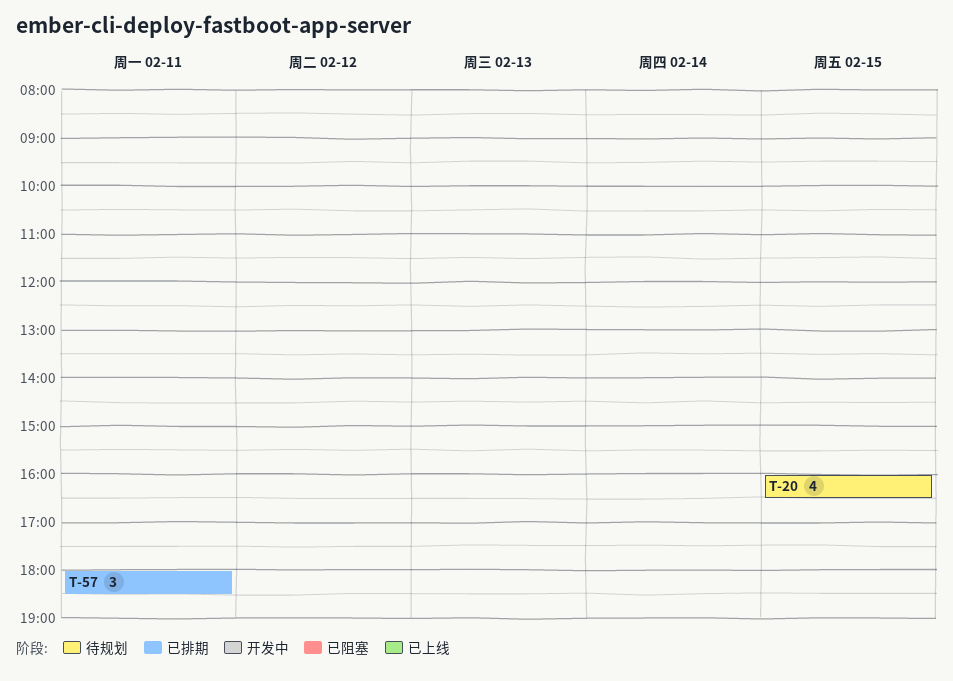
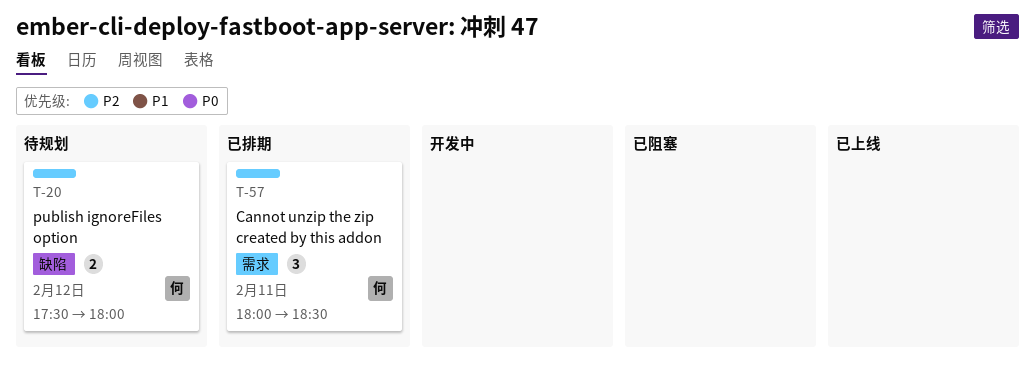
T-20, estimate: 4 -> 2
T-20, day: Feb 15 -> Feb 12
T-20, begins: 16:00 -> 17:30
T-20, ends: 16:30 -> 18:00

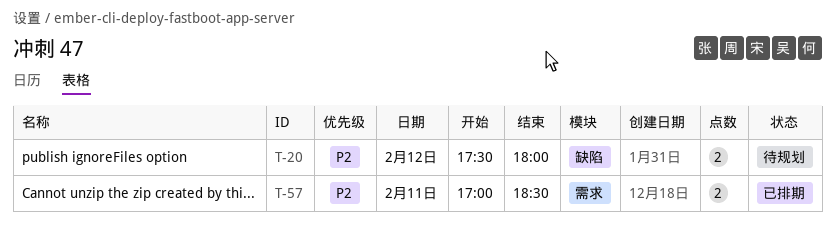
T-57, estimate: 3 -> 2
T-57, begins: 18:00 -> 17:00

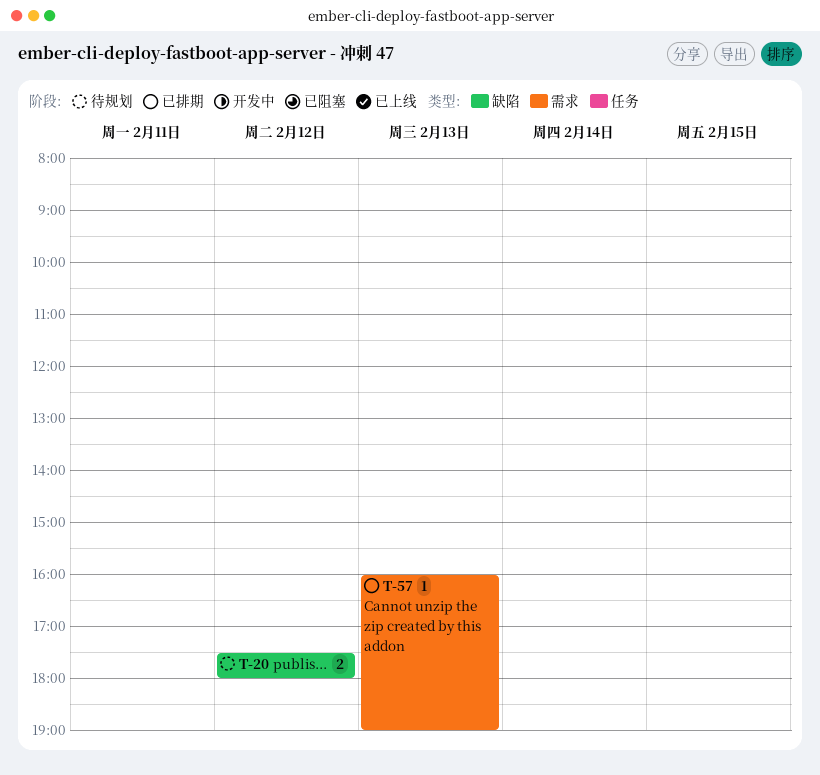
T-57, estimate: 2 -> 1
T-57, day: Feb 11 -> Feb 13
T-57, begins: 17:00 -> 16:00
T-57, ends: 18:30 -> 19:00

